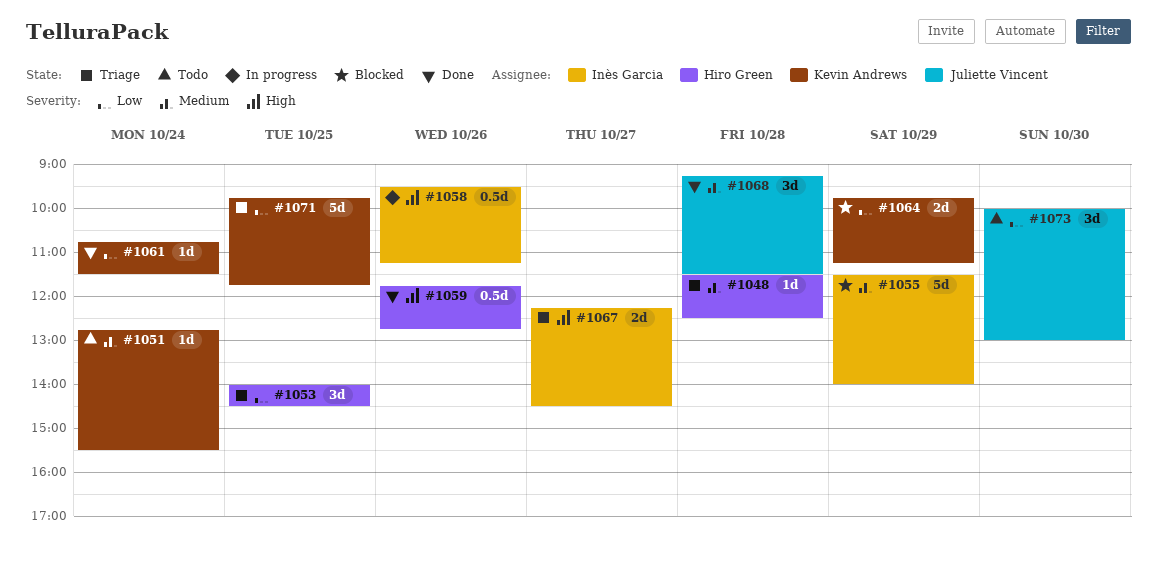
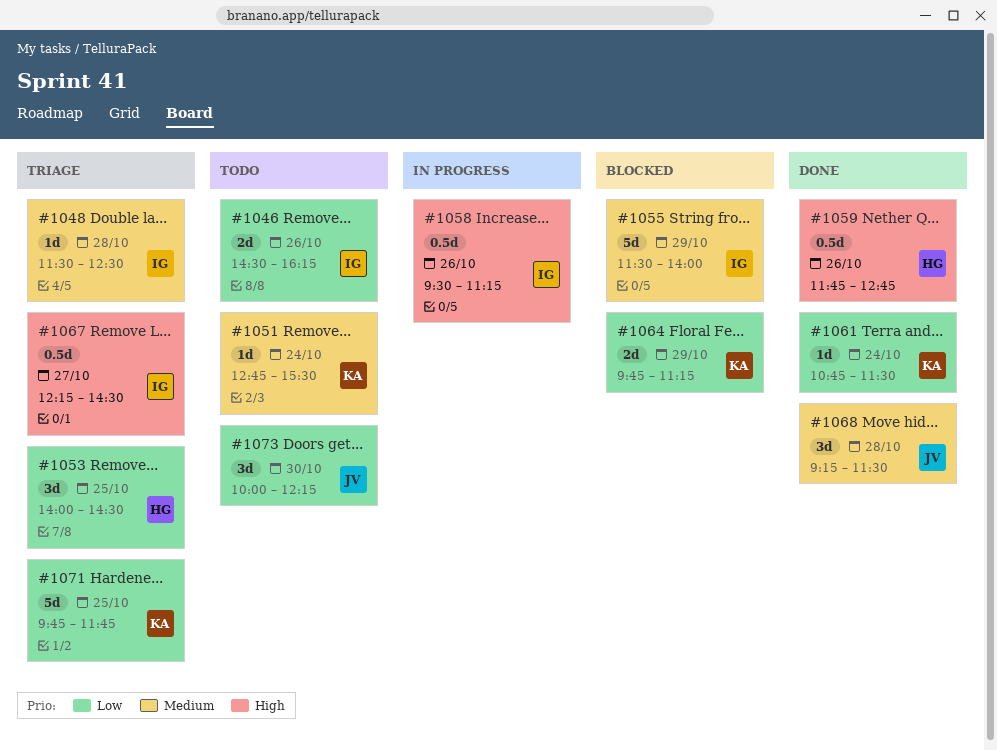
#1046: none -> present
#1048, owner: Hiro Green -> Inès Garcia
#1067, estimate: 2d -> 0.5d
#1073, ends: 13:00 -> 12:15

